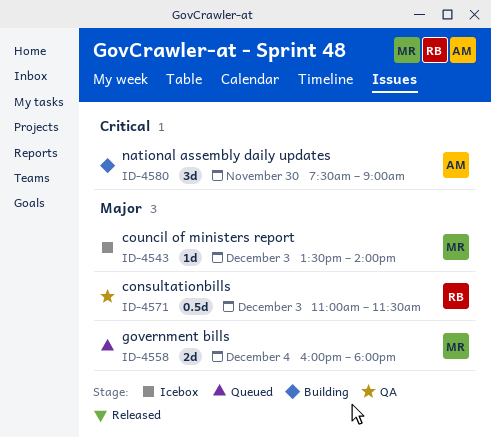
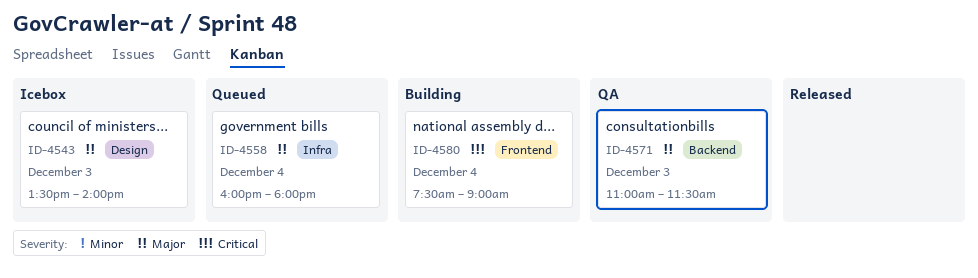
ID-4580, day: Nov 30 -> Dec 4

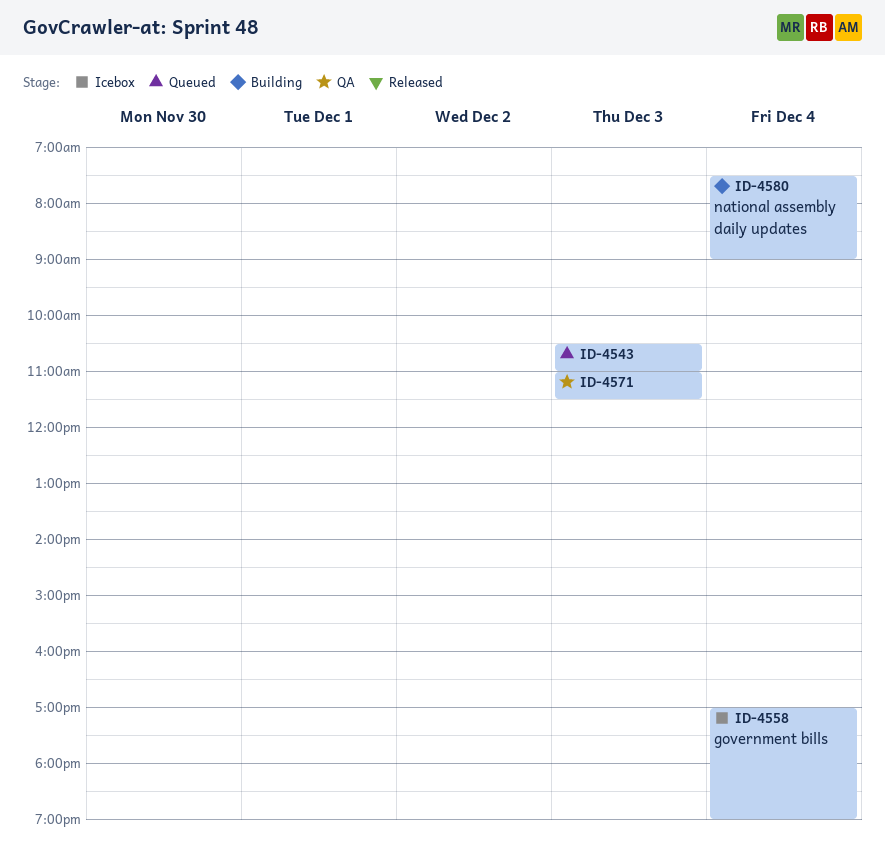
ID-4543, status: Icebox -> Queued
ID-4543, begins: 13:30 -> 10:30
ID-4543, ends: 14:00 -> 11:00
ID-4558, status: Queued -> Icebox
ID-4558, begins: 16:00 -> 17:00
ID-4558, ends: 18:00 -> 19:00

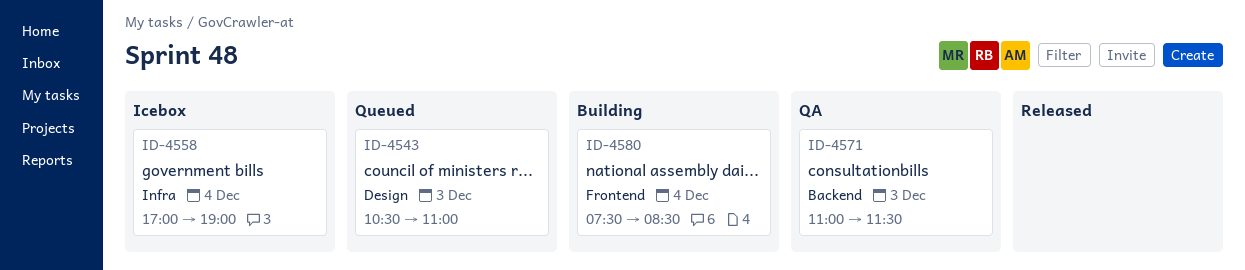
ID-4580, ends: 09:00 -> 08:30

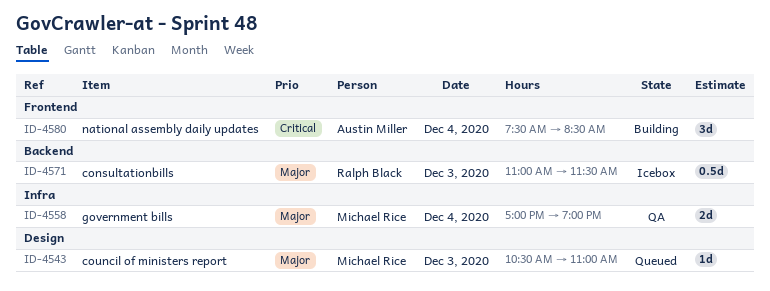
ID-4558, status: Icebox -> QA
ID-4571, status: QA -> Icebox

